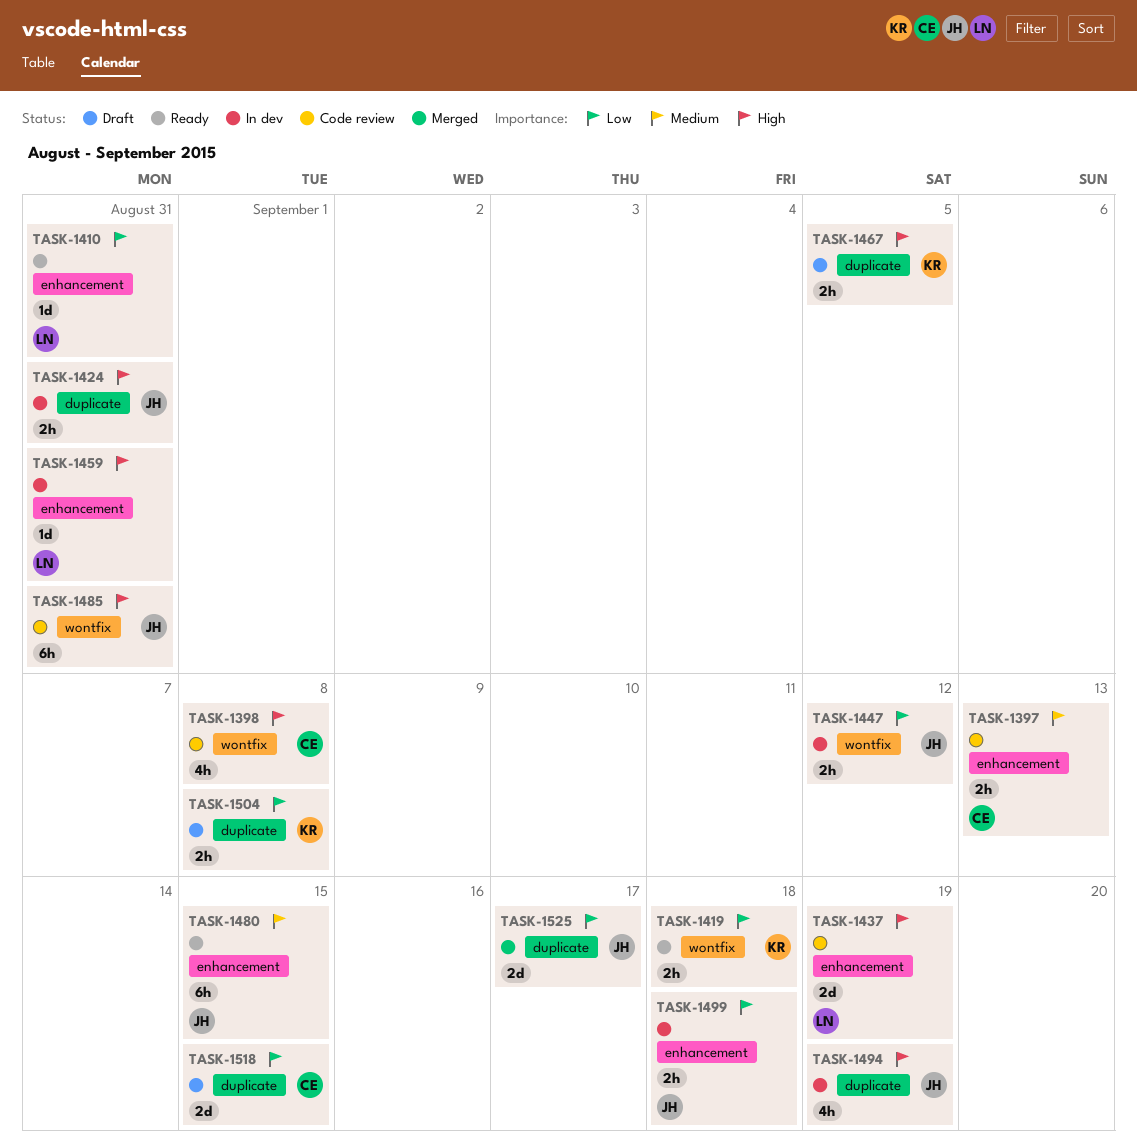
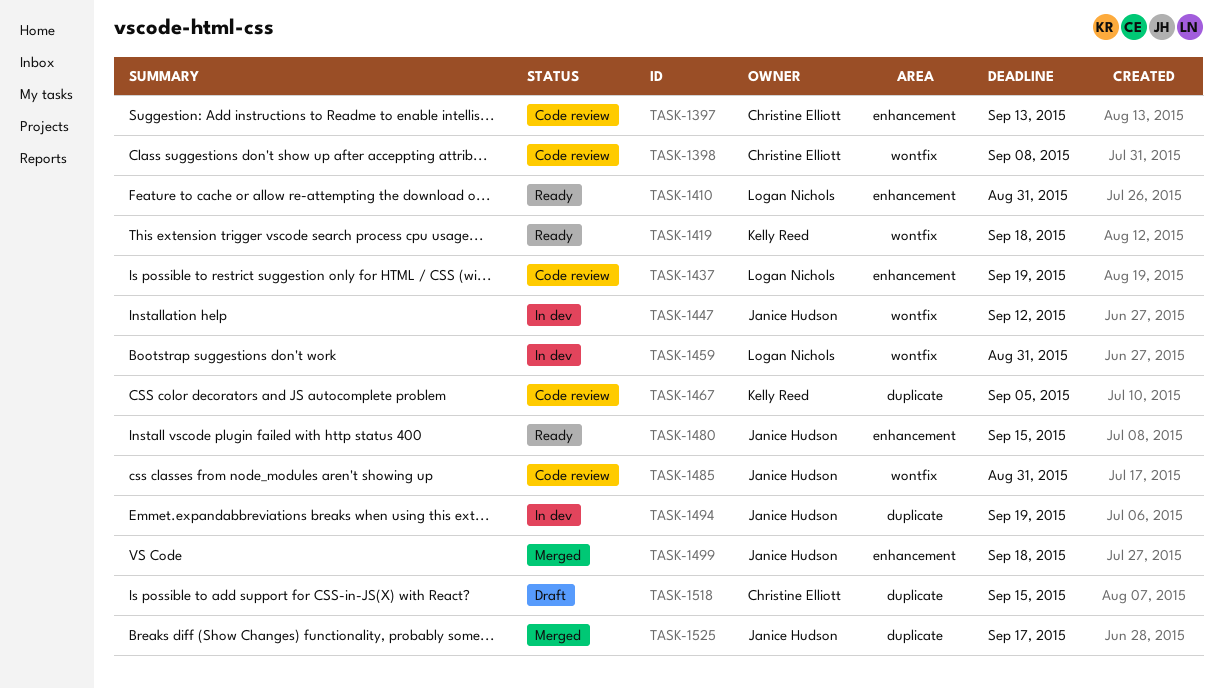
TASK-1424: present -> none
TASK-1459, label: enhancement -> wontfix
TASK-1467, status: Draft -> Code review
TASK-1499, status: In dev -> Merged
TASK-1504: present -> none

